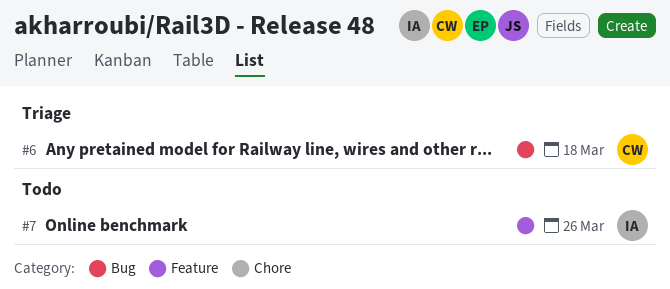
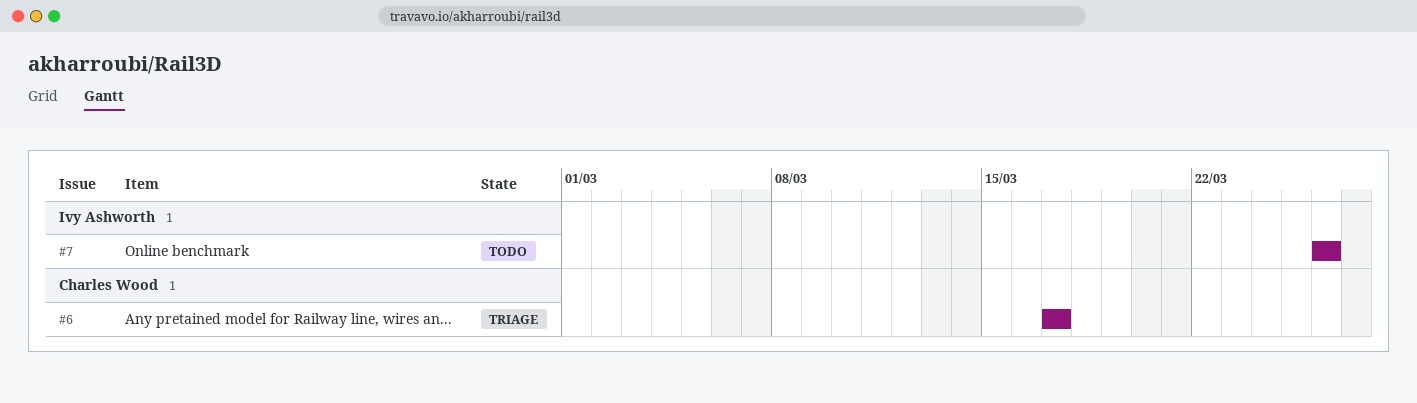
#6, due: Mar 18 -> Mar 17

